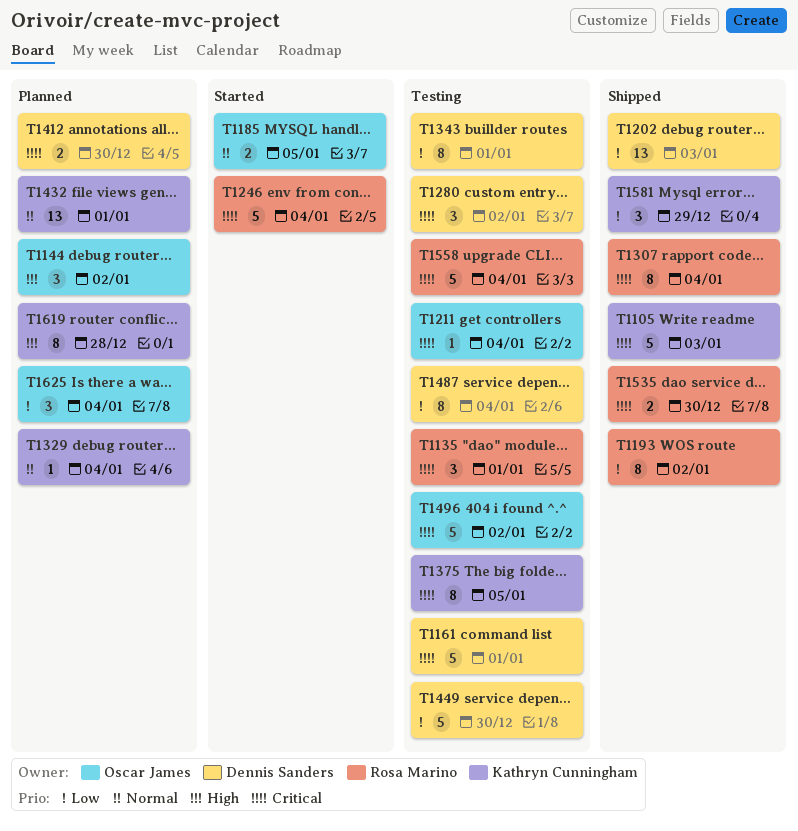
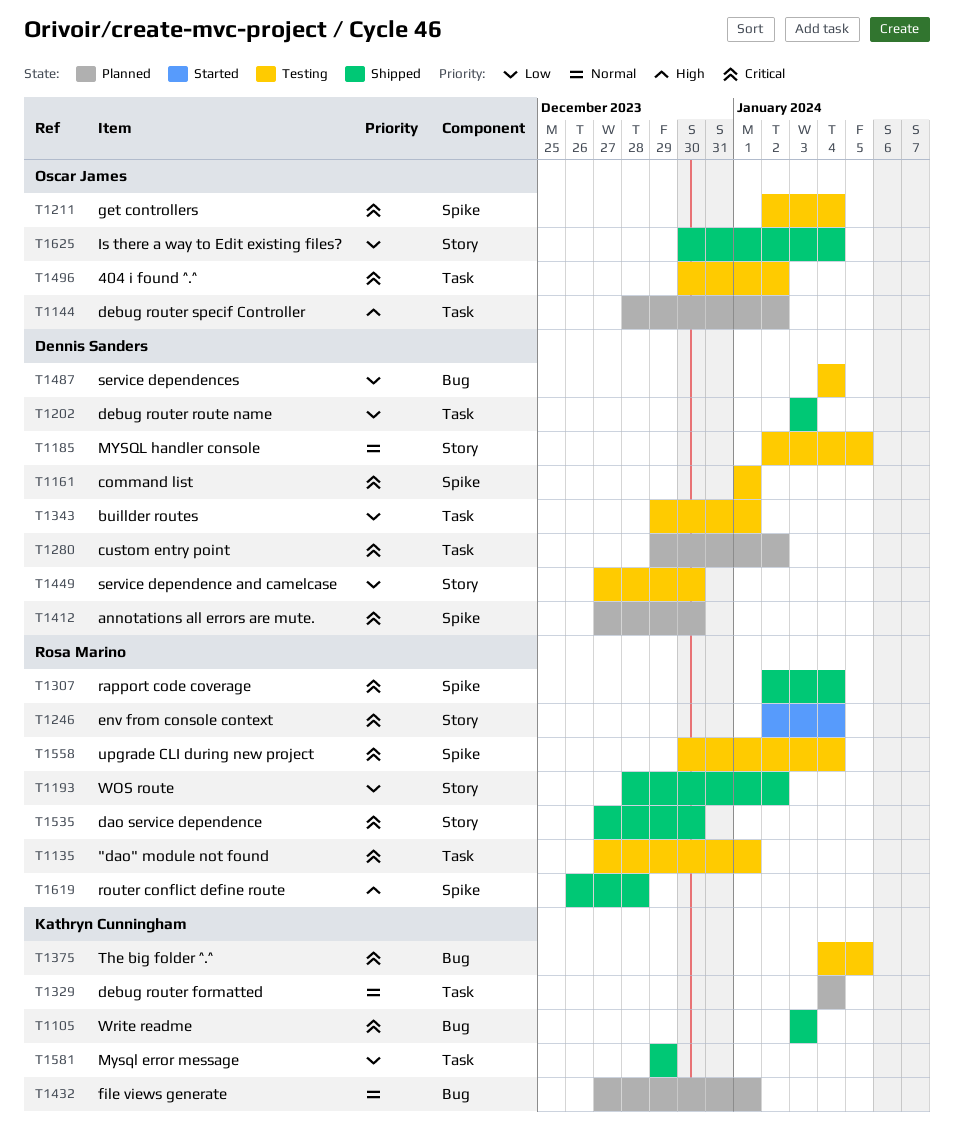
T1185, status: Started -> Testing
T1185, owner: Oscar James -> Dennis Sanders
T1280, status: Testing -> Planned
T1619, status: Planned -> Shipped
T1619, owner: Kathryn Cunningham -> Rosa Marino
T1625, status: Planned -> Shipped

